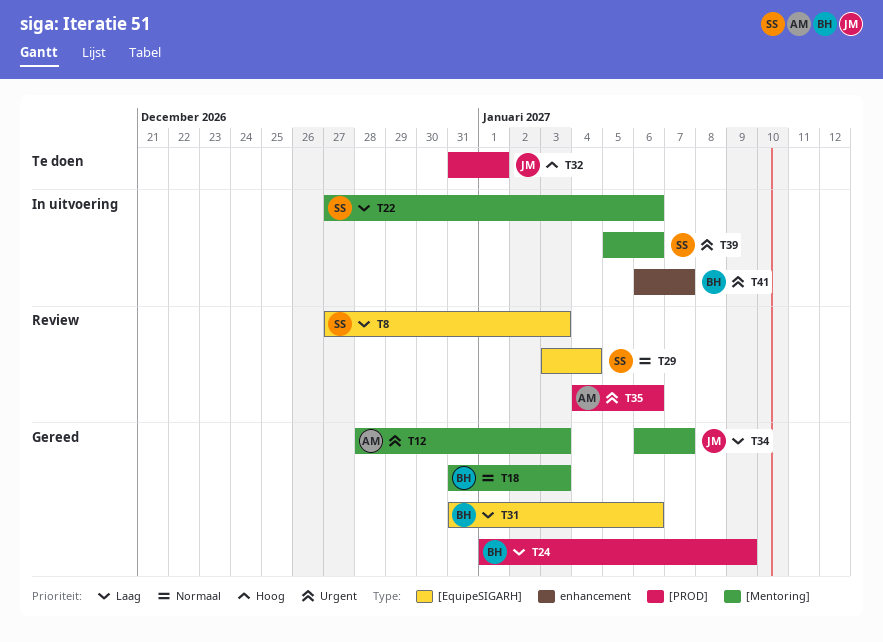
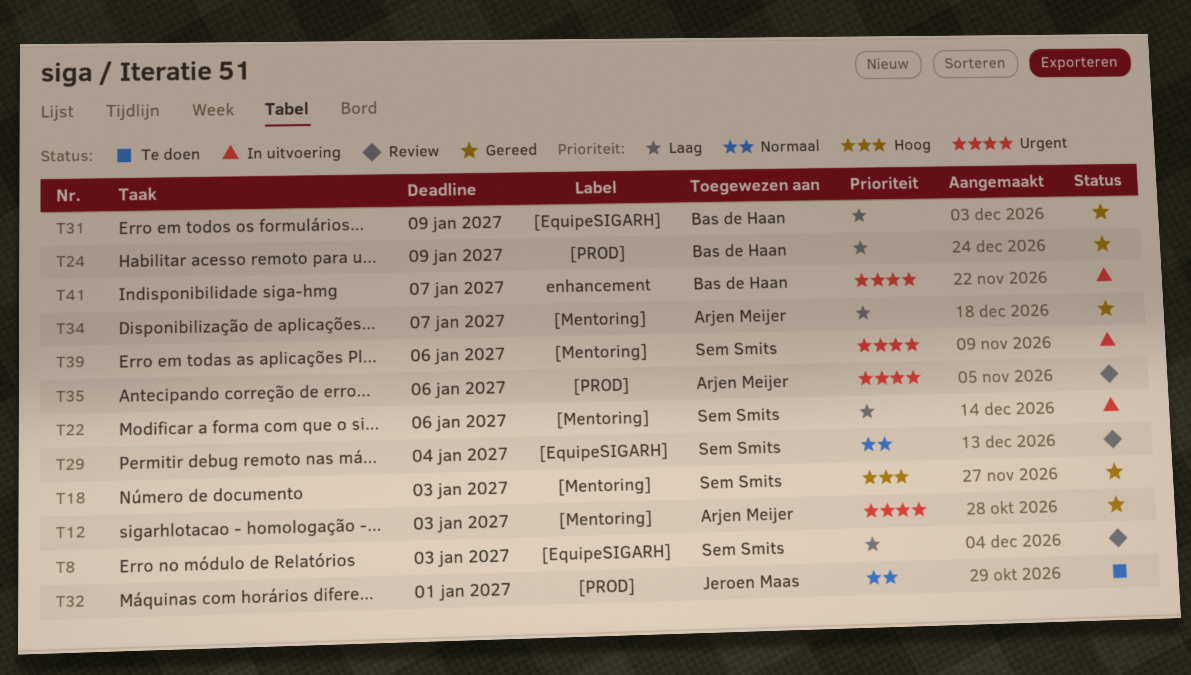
T18, owner: Bas de Haan -> Sem Smits
T18, priority: Normaal -> Hoog
T31, due: Jan 6 -> Jan 9
T32, priority: Hoog -> Normaal
T34, owner: Jeroen Maas -> Arjen Meijer

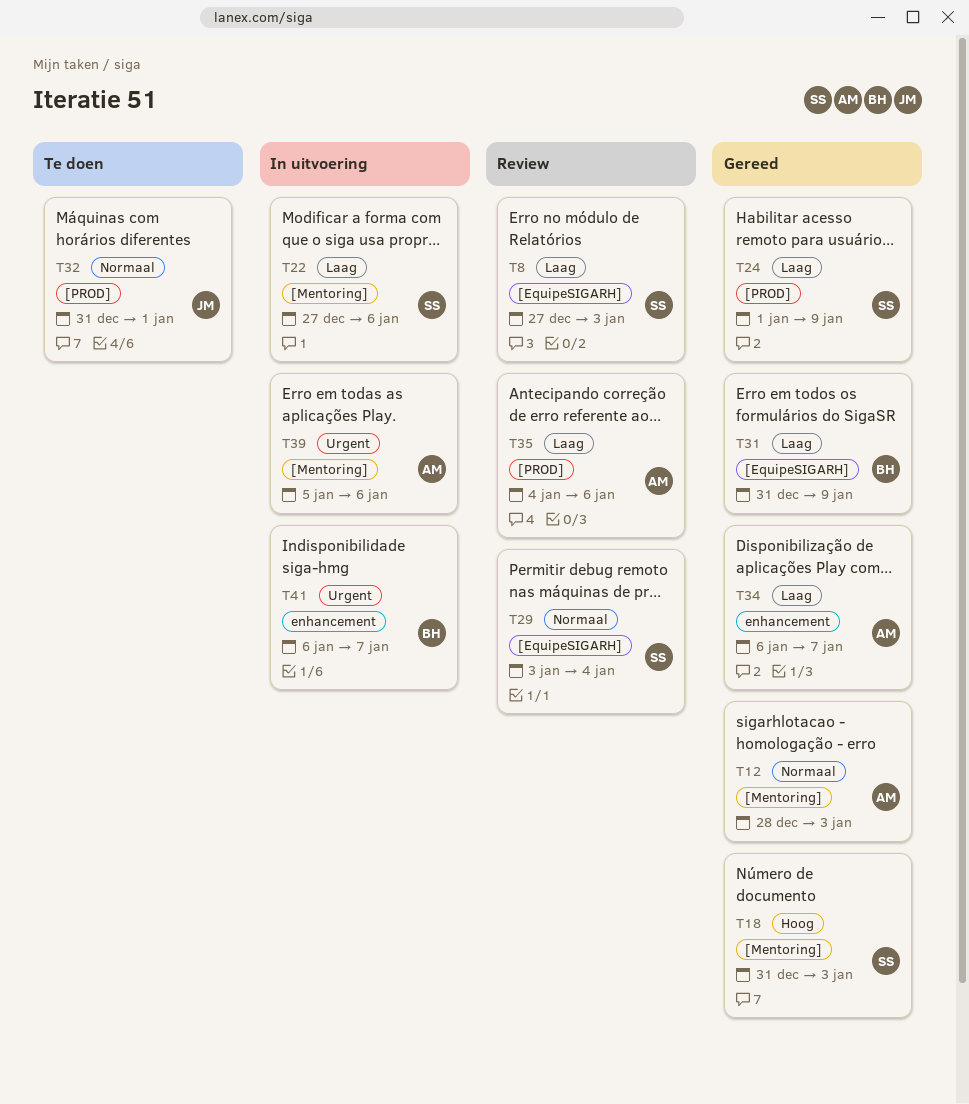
T12, priority: Urgent -> Normaal
T24, owner: Bas de Haan -> Sem Smits
T34, label: [Mentoring] -> enhancement
T35, priority: Urgent -> Laag
T39, owner: Sem Smits -> Arjen Meijer

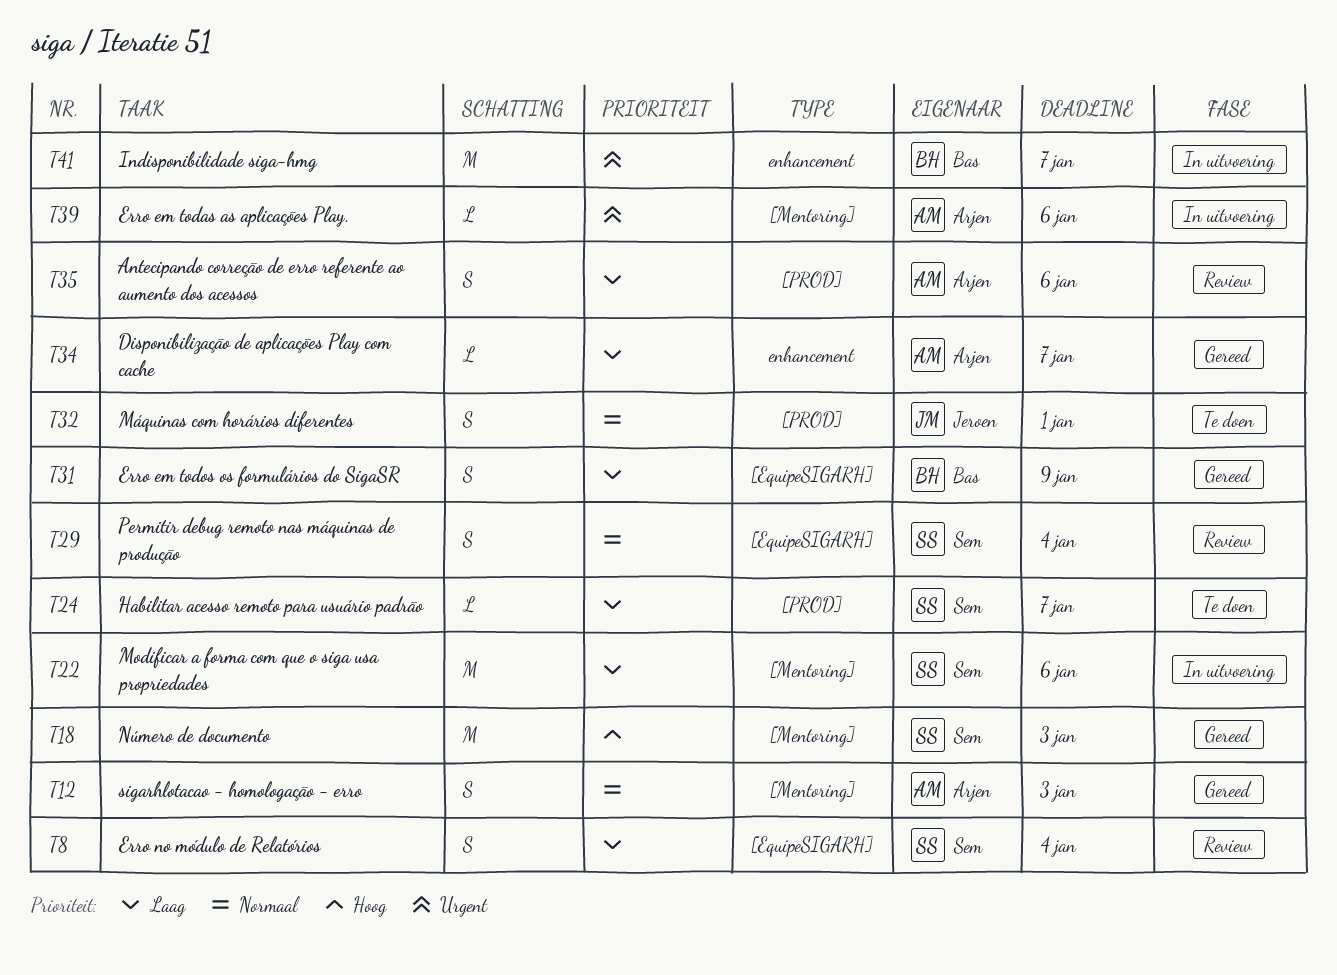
T8, due: Jan 3 -> Jan 4
T24, status: Gereed -> Te doen
T24, due: Jan 9 -> Jan 7

